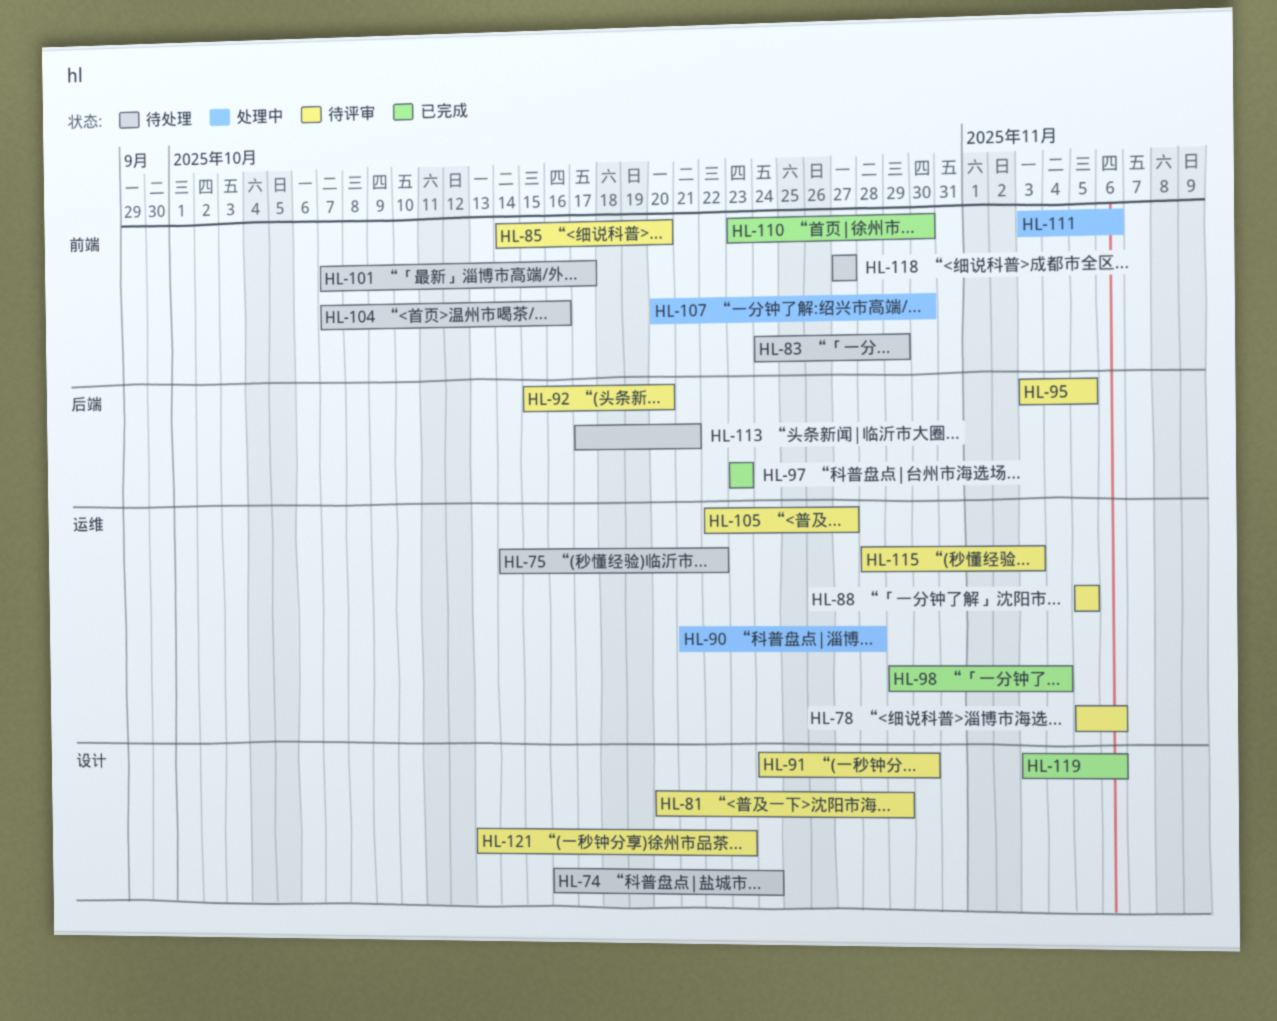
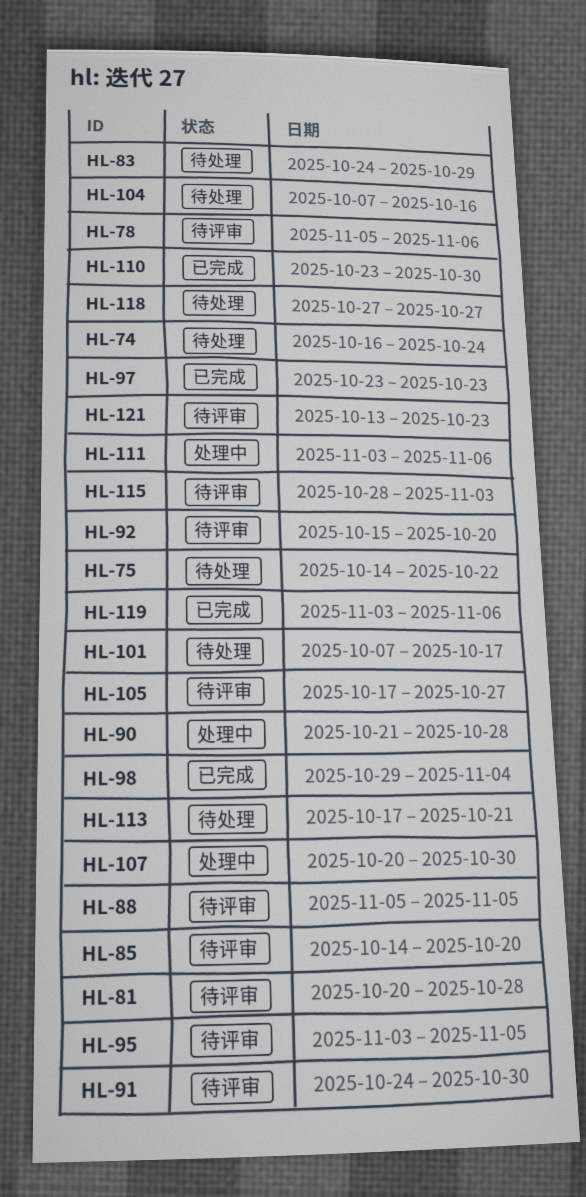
HL-81, due: Oct 29 -> Oct 28
HL-105, start: Oct 22 -> Oct 17

